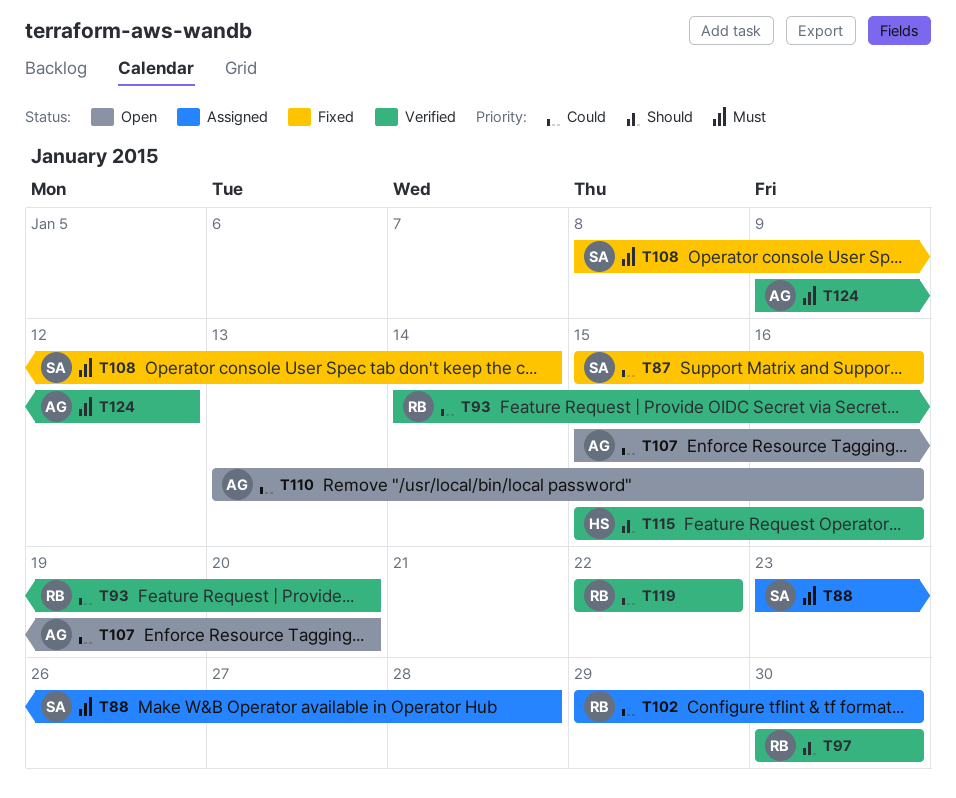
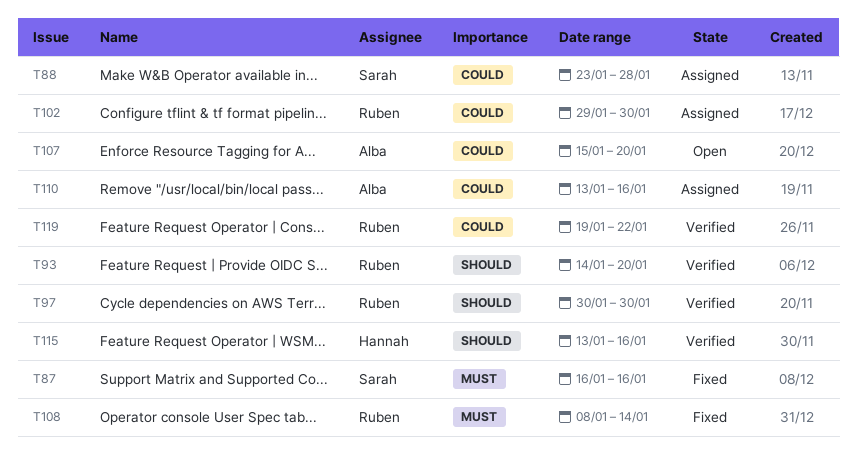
T87, priority: Could -> Must
T87, start: Jan 15 -> Jan 16
T88, priority: Must -> Could
T93, priority: Could -> Should
T108, owner: Sarah -> Ruben
T110, status: Open -> Assigned
T115, start: Jan 15 -> Jan 13
T119, start: Jan 22 -> Jan 19
T124: present -> none

